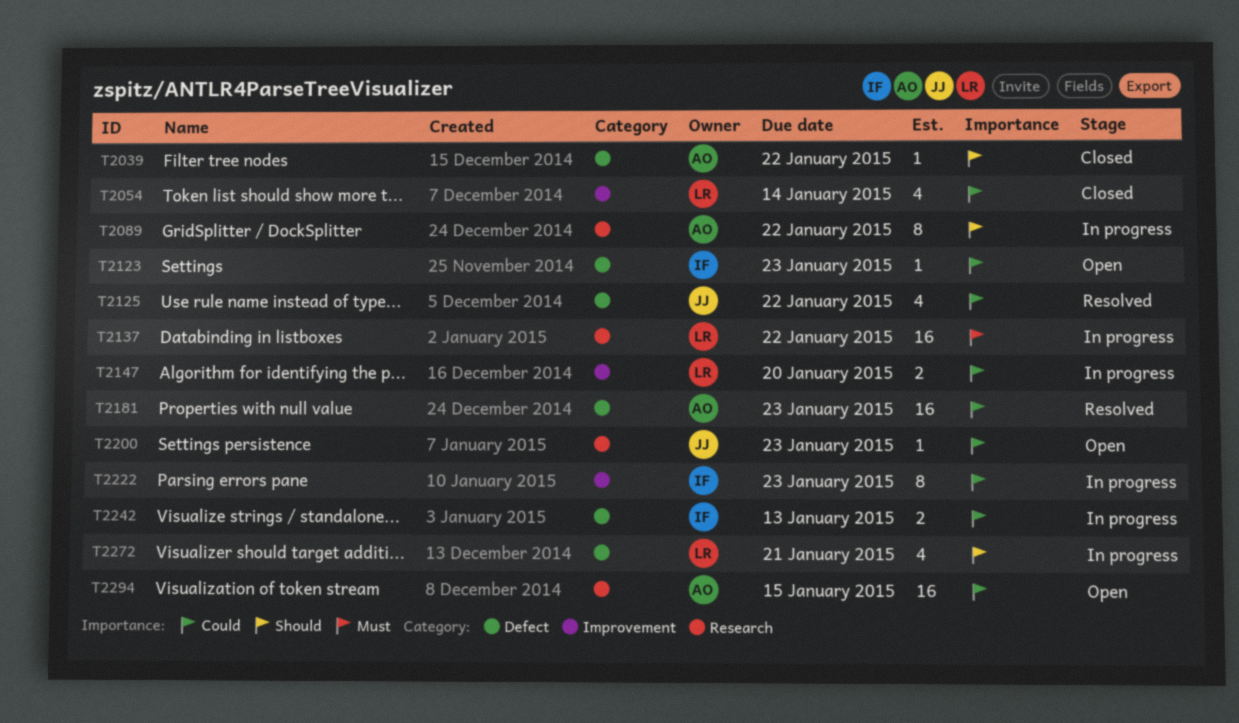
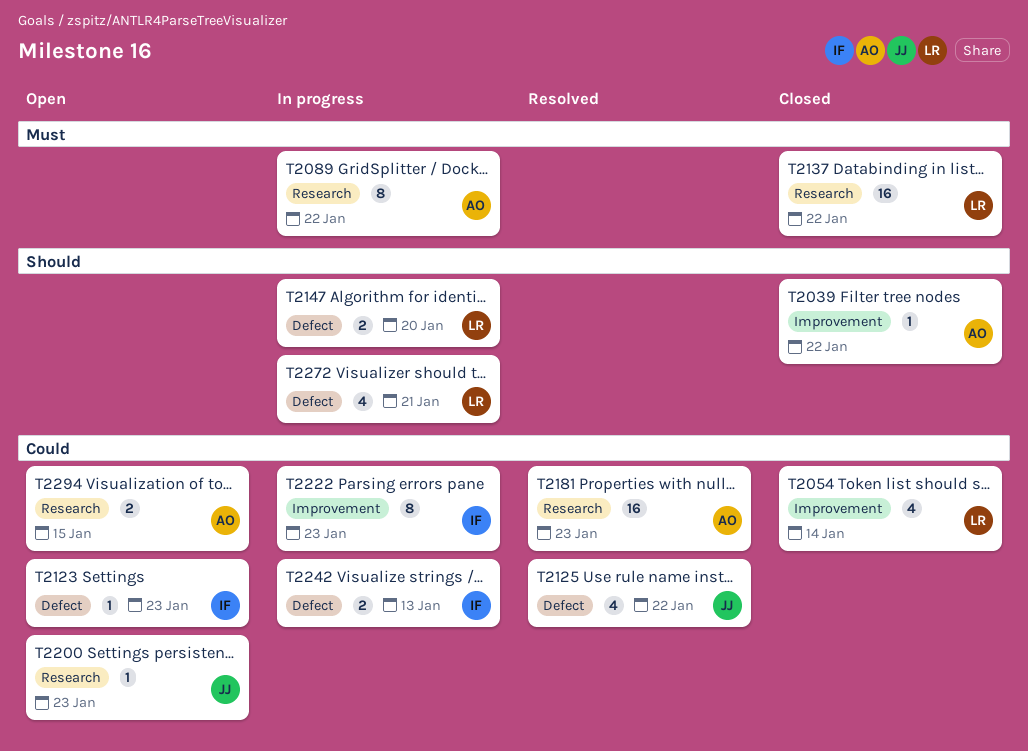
T2039, label: Defect -> Improvement
T2089, priority: Should -> Must
T2137, status: In progress -> Closed
T2147, priority: Could -> Should
T2147, label: Improvement -> Defect
T2181, label: Defect -> Research
T2294, estimate: 16 -> 2

